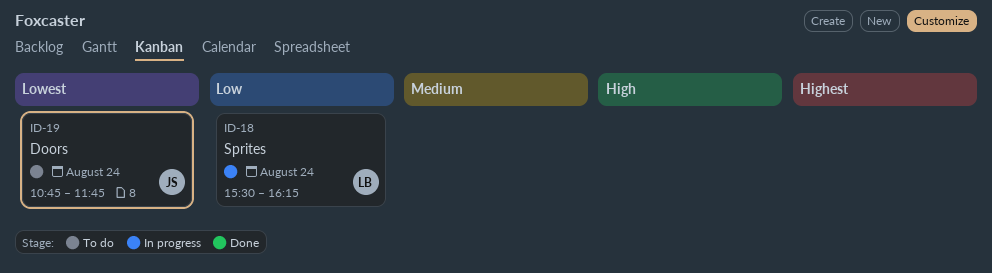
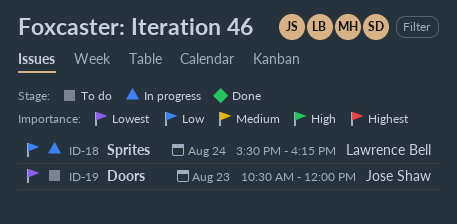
ID-19, day: Aug 24 -> Aug 23
ID-19, begins: 10:45 -> 10:30
ID-19, ends: 11:45 -> 12:00

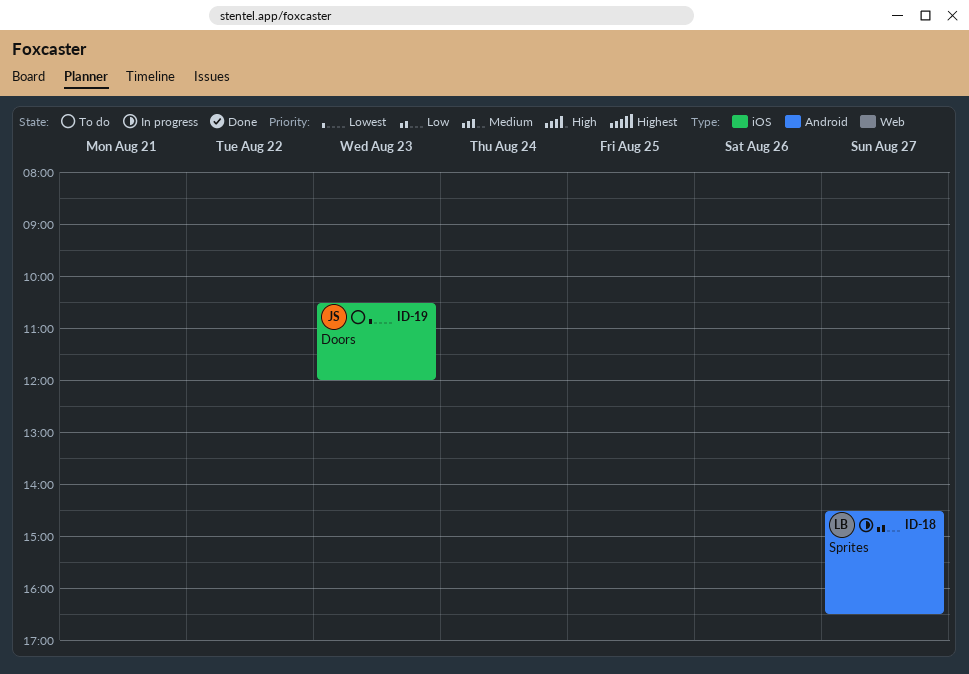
ID-18, day: Aug 24 -> Aug 27
ID-18, begins: 15:30 -> 14:30
ID-18, ends: 16:15 -> 16:30

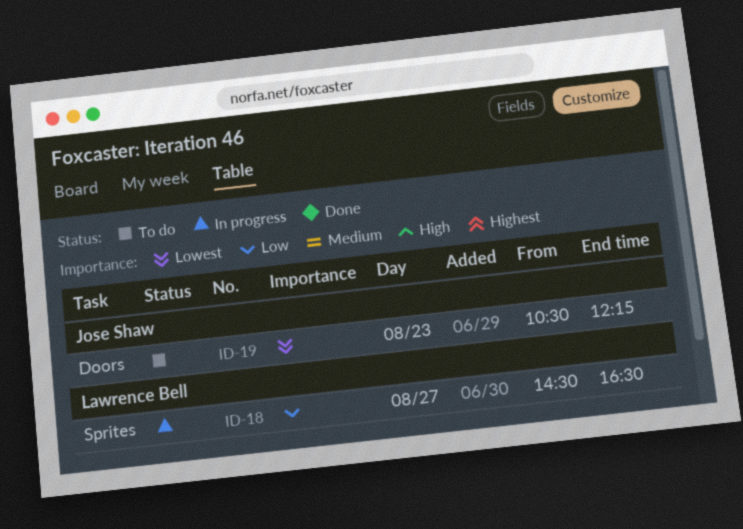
ID-19, ends: 12:00 -> 12:15

